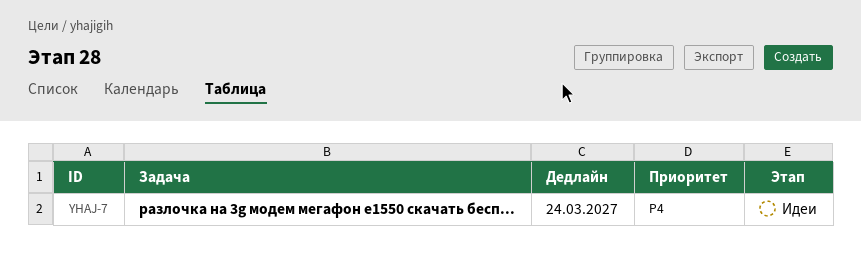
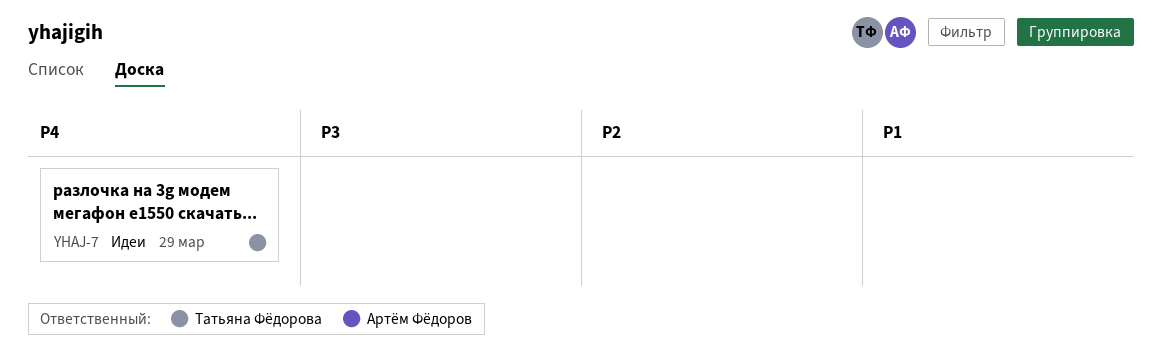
YHAJ-7, due: Mar 24 -> Mar 29

